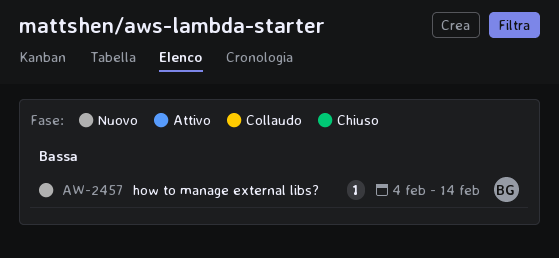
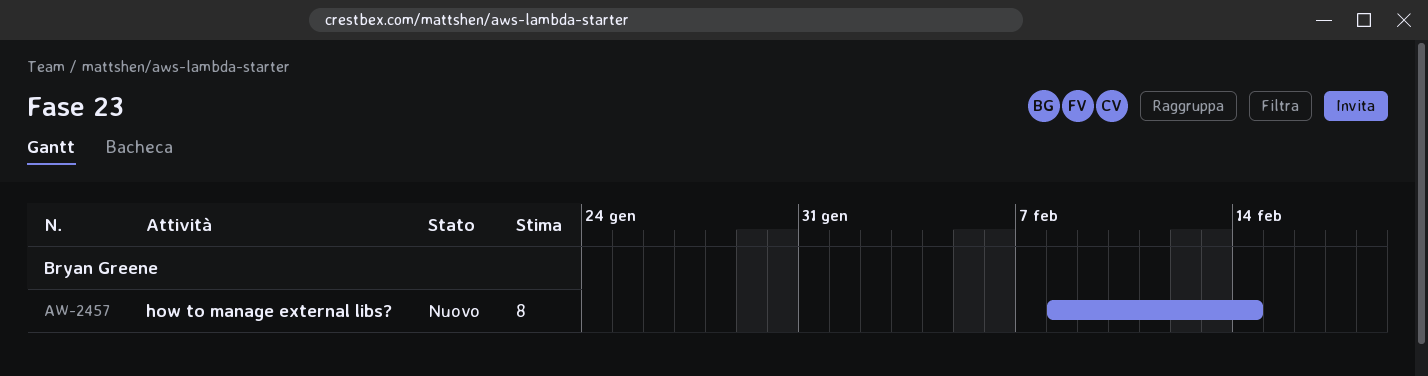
AW-2457, estimate: 1 -> 8
AW-2457, start: Feb 4 -> Feb 8

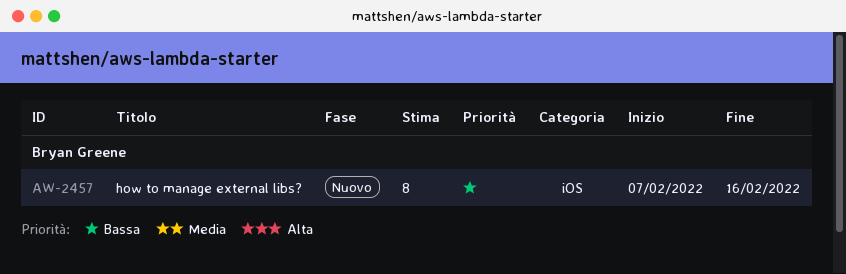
AW-2457, start: Feb 8 -> Feb 7
AW-2457, due: Feb 14 -> Feb 16

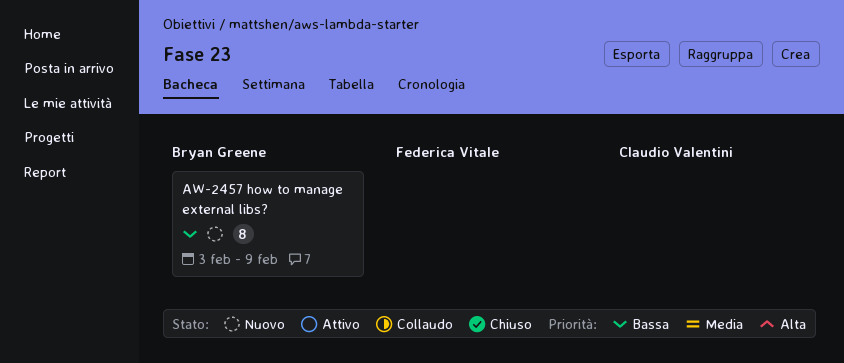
AW-2457, start: Feb 7 -> Feb 3
AW-2457, due: Feb 16 -> Feb 9

